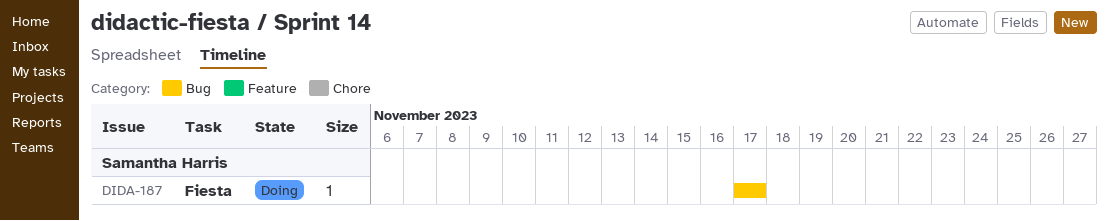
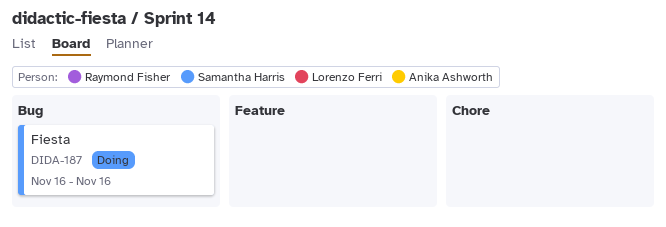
DIDA-187, start: Nov 17 -> Nov 16
DIDA-187, due: Nov 17 -> Nov 16

